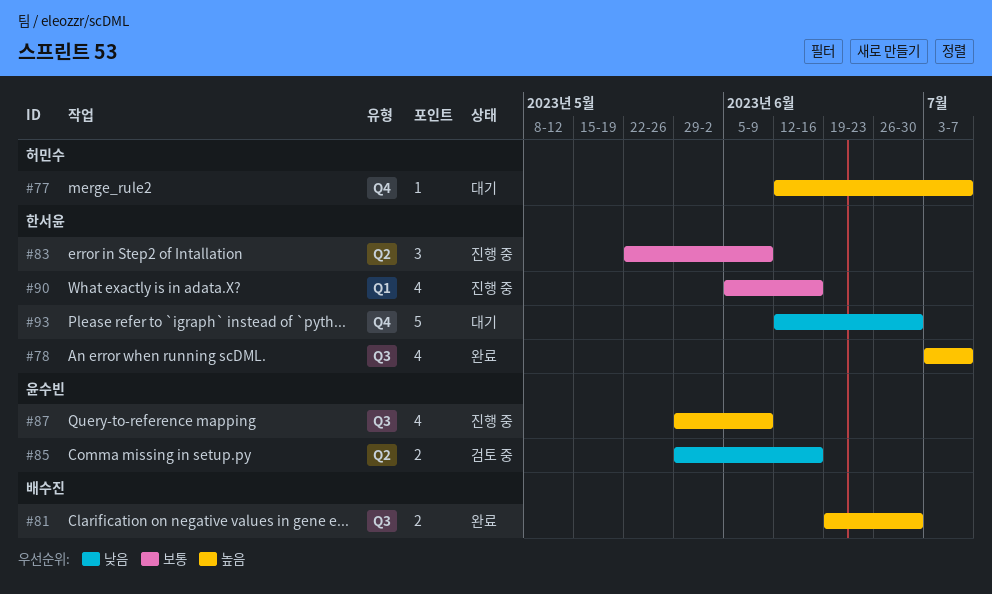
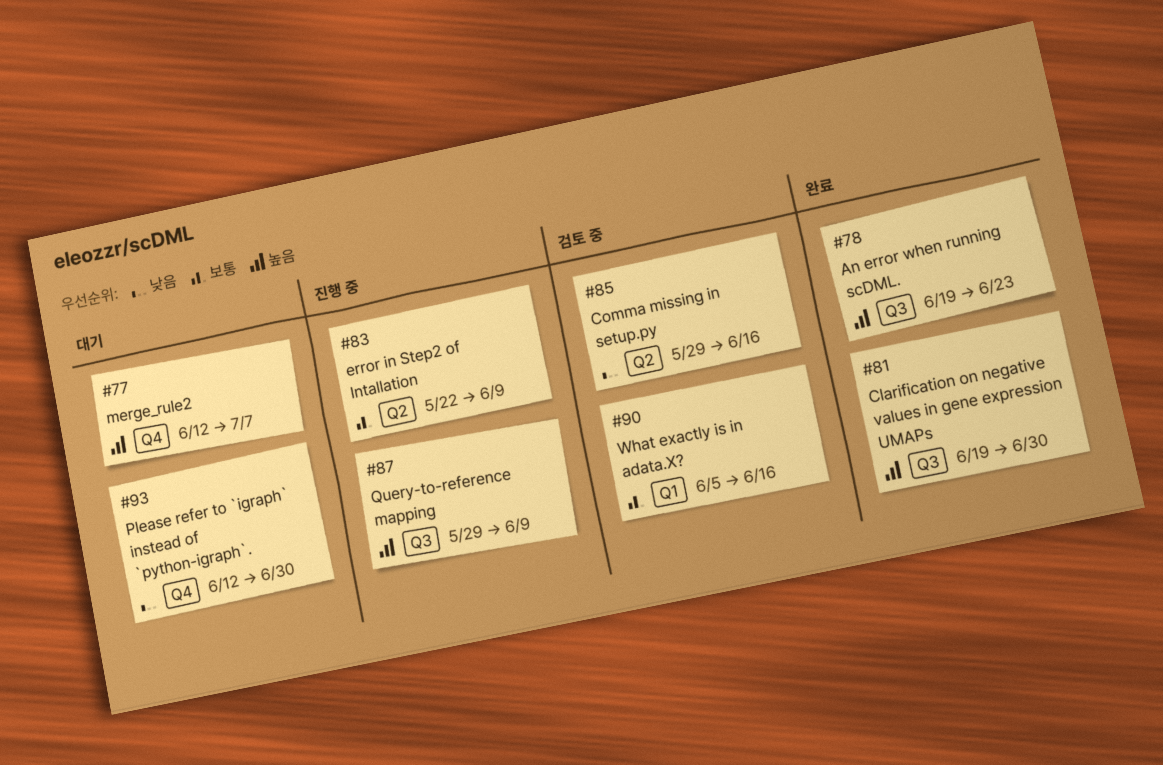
#78, start: Jul 3 -> Jun 19
#78, due: Jul 7 -> Jun 23
#90, status: 진행 중 -> 검토 중

